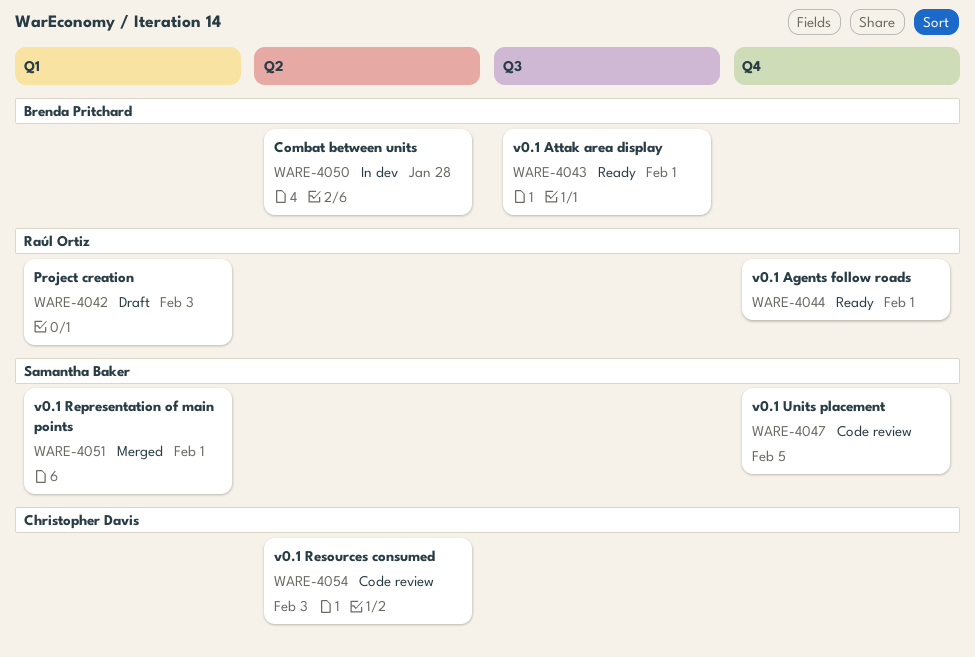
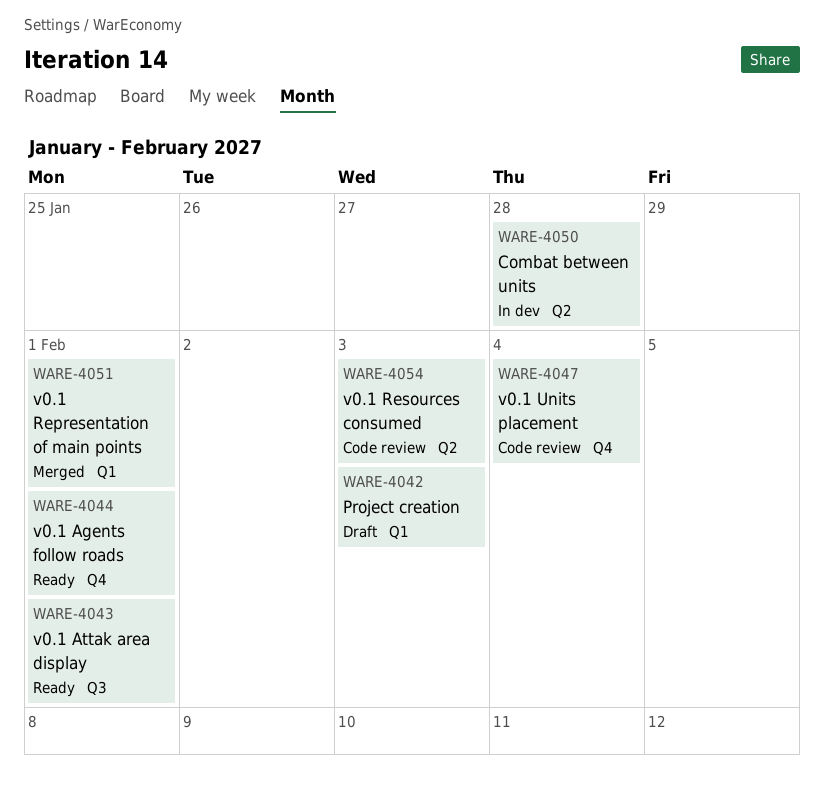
WARE-4047, due: Feb 5 -> Feb 4

